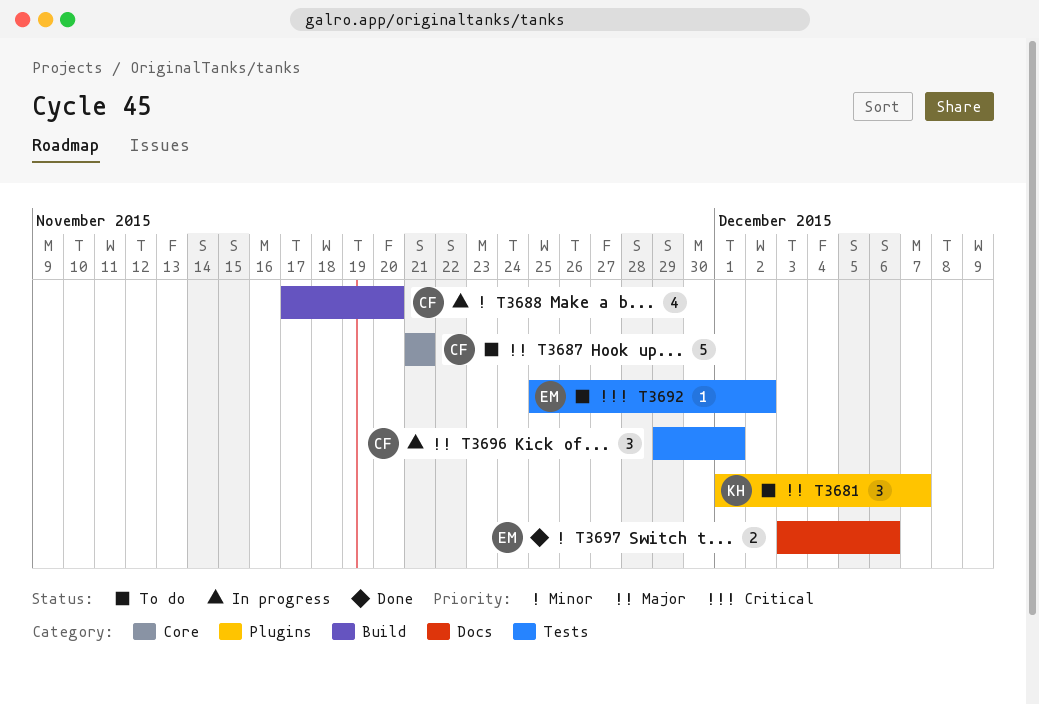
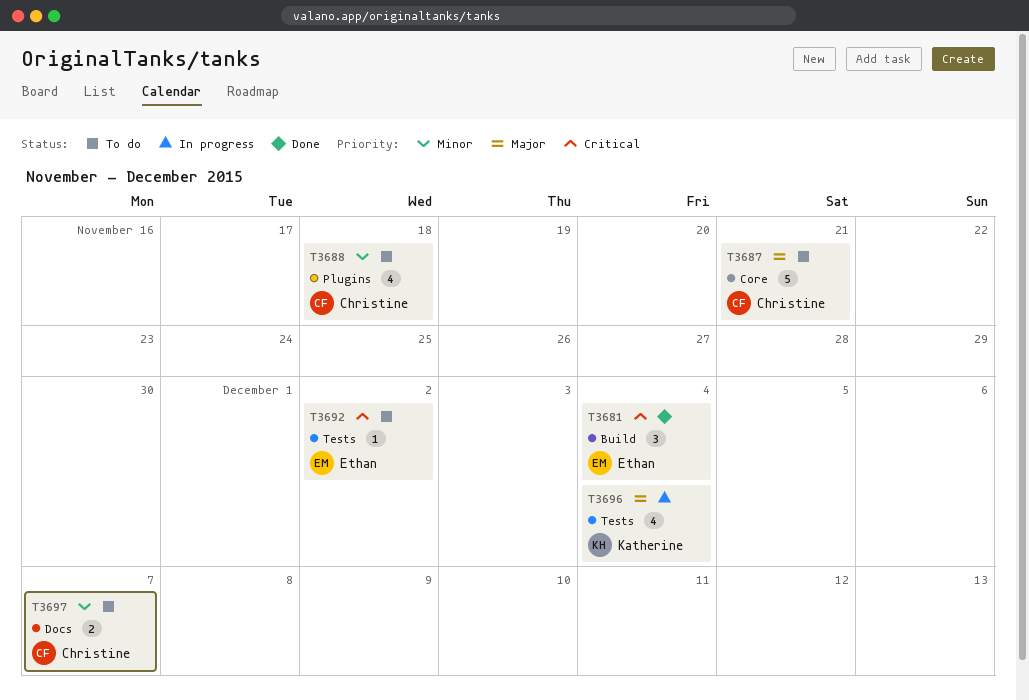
T3681, status: To do -> Done
T3681, owner: Katherine -> Ethan
T3681, priority: Major -> Critical
T3681, label: Plugins -> Build
T3681, due: Dec 7 -> Dec 4
T3688, status: In progress -> To do
T3688, label: Build -> Plugins
T3688, due: Nov 20 -> Nov 18
T3696, owner: Christine -> Katherine
T3696, estimate: 3 -> 4
T3696, due: Dec 1 -> Dec 4
T3697, status: Done -> To do
T3697, owner: Ethan -> Christine
T3697, due: Dec 6 -> Dec 7

